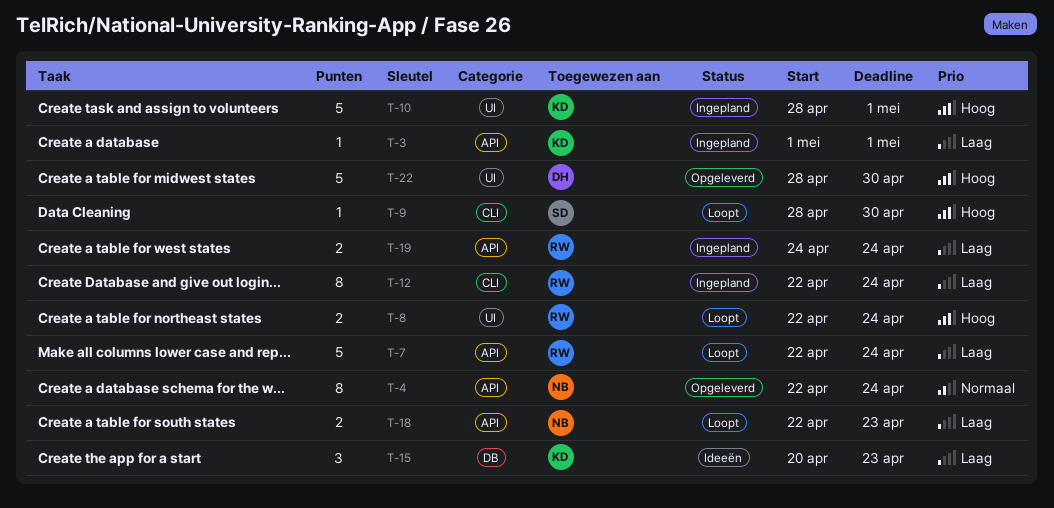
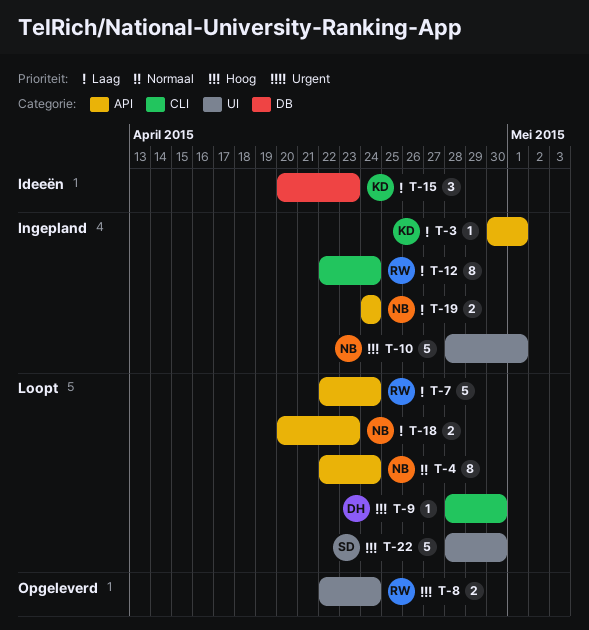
T-3, start: May 1 -> Apr 30
T-4, status: Opgeleverd -> Loopt
T-8, status: Loopt -> Opgeleverd
T-9, owner: SD -> DH
T-10, owner: KD -> NB
T-18, start: Apr 22 -> Apr 20
T-19, owner: RW -> NB
T-22, status: Opgeleverd -> Loopt
T-22, owner: DH -> SD

